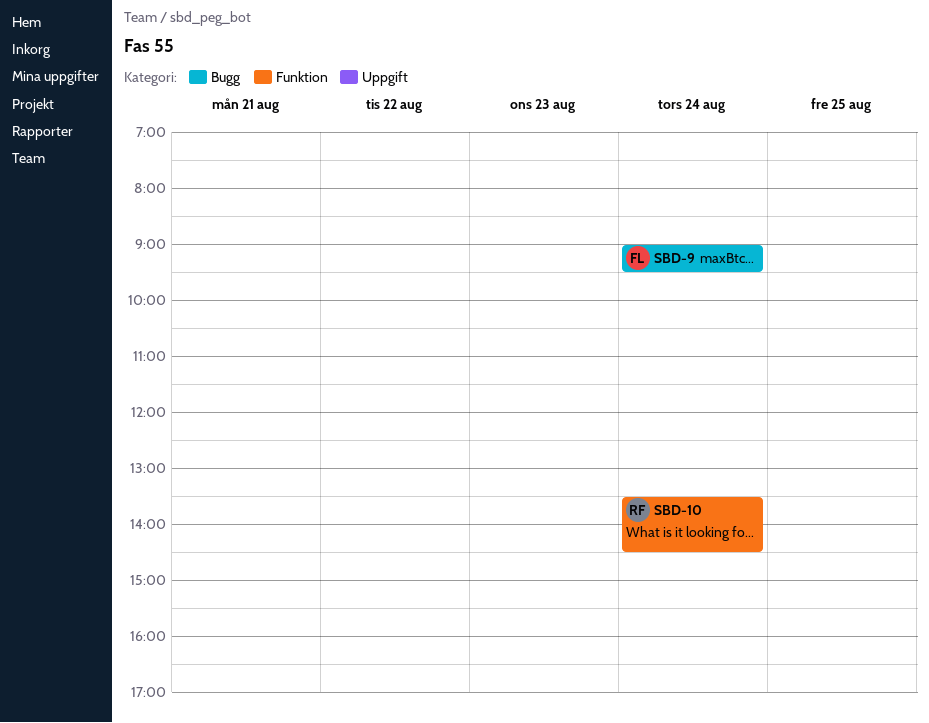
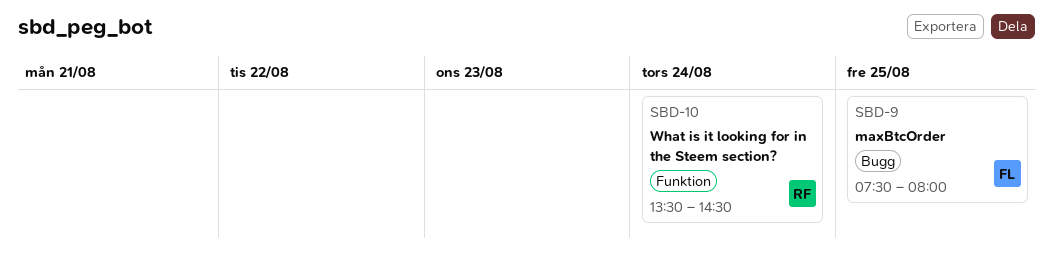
SBD-9, day: Aug 24 -> Aug 25
SBD-9, begins: 09:00 -> 07:30
SBD-9, ends: 09:30 -> 08:00

